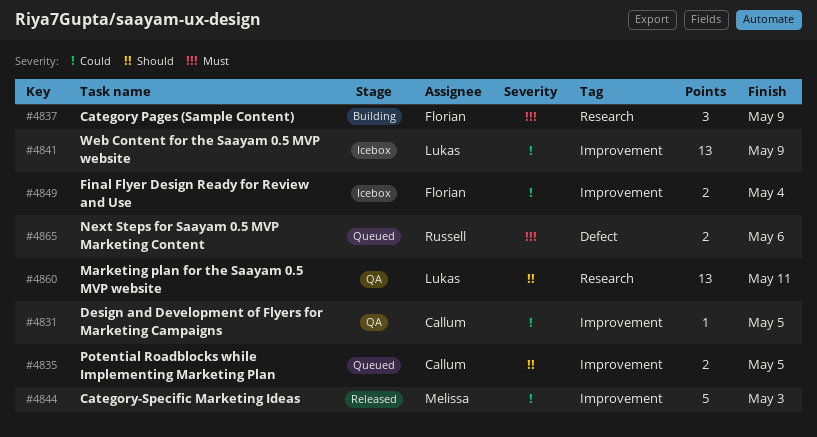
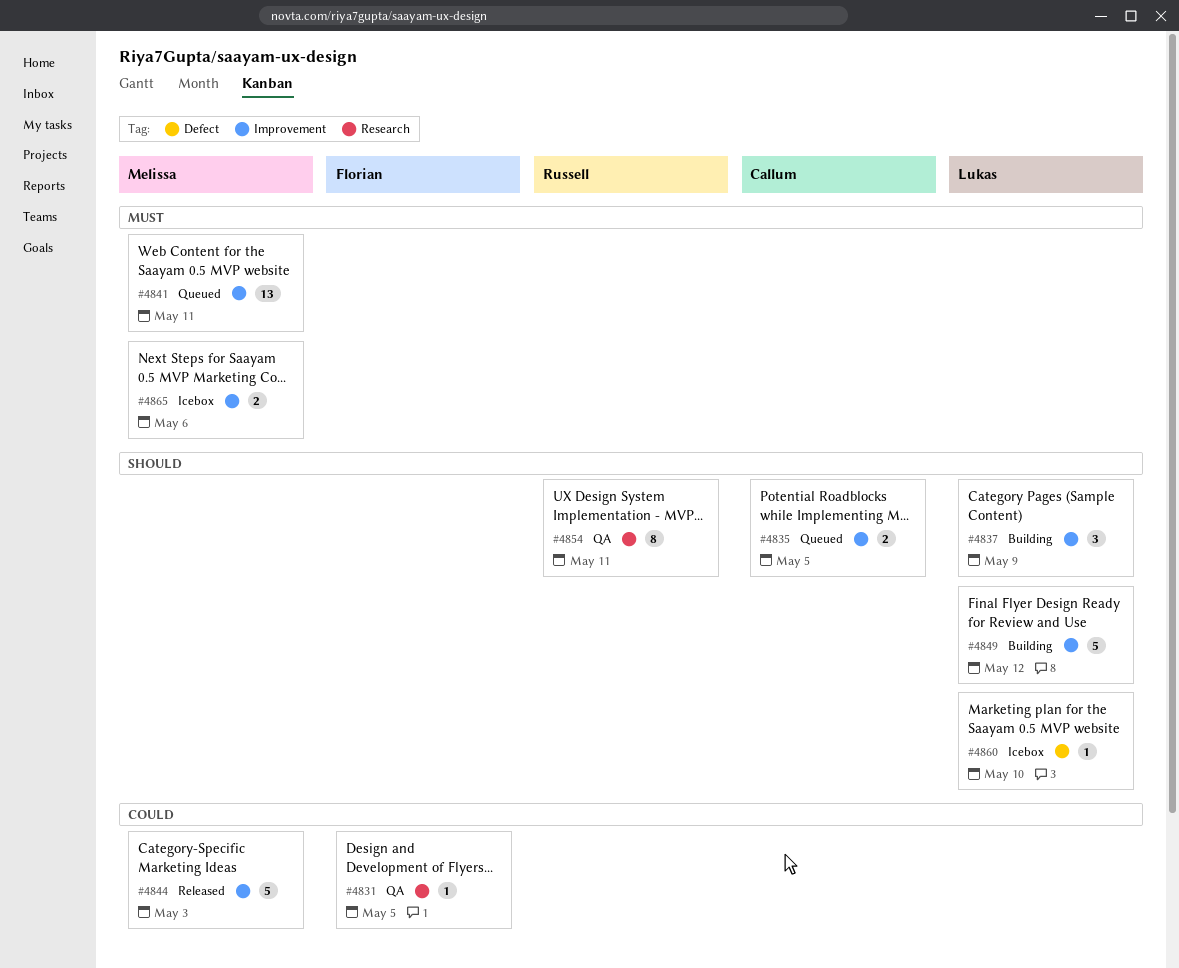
#4831, owner: Callum -> Florian
#4831, label: Improvement -> Research
#4837, owner: Florian -> Lukas
#4837, priority: Must -> Should
#4837, label: Research -> Improvement
#4841, status: Icebox -> Queued
#4841, owner: Lukas -> Melissa
#4841, priority: Could -> Must
#4841, due: May 9 -> May 11
#4849, status: Icebox -> Building
#4849, owner: Florian -> Lukas
#4849, priority: Could -> Should
#4849, estimate: 2 -> 5
#4849, due: May 4 -> May 12
#4854: none -> present
#4860, status: QA -> Icebox
#4860, label: Research -> Defect
#4860, estimate: 13 -> 1
#4860, due: May 11 -> May 10
#4865, status: Queued -> Icebox
#4865, owner: Russell -> Melissa
#4865, label: Defect -> Improvement

